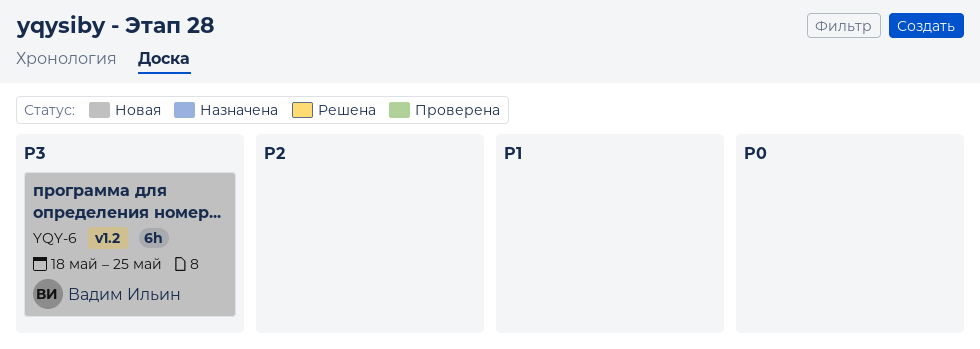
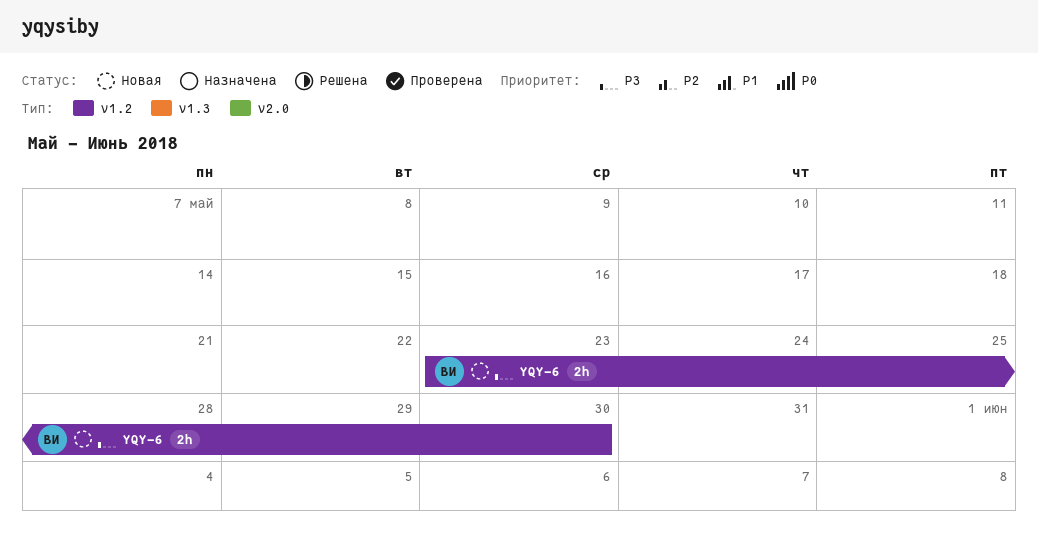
YQY-6, estimate: 6h -> 2h
YQY-6, start: May 18 -> May 23
YQY-6, due: May 25 -> May 30

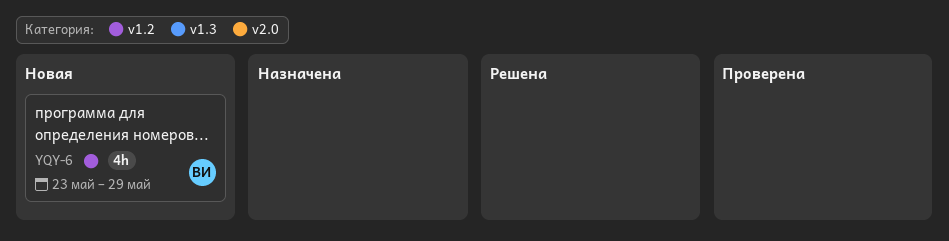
YQY-6, estimate: 2h -> 4h
YQY-6, due: May 30 -> May 29

